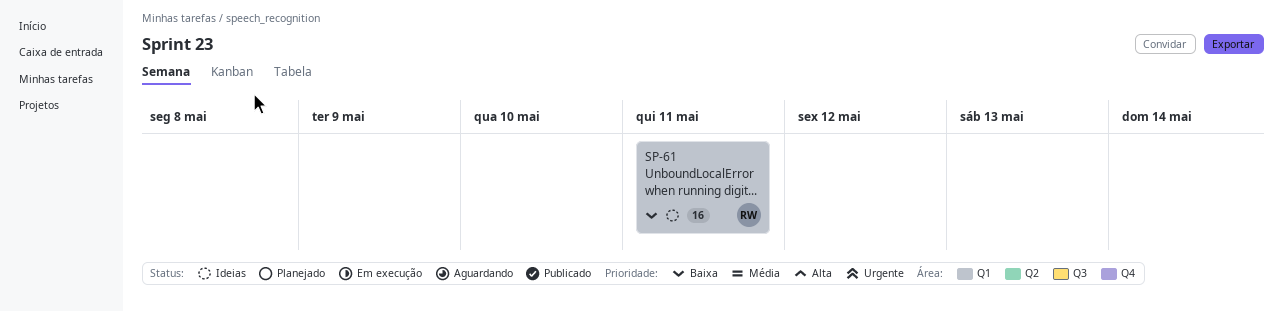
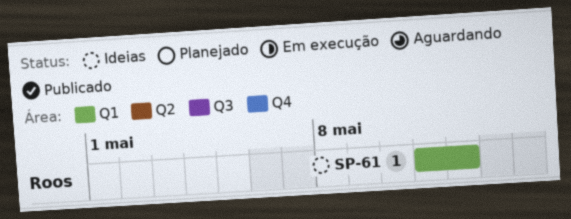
SP-61, estimate: 16 -> 1
SP-61, due: May 11 -> May 12

